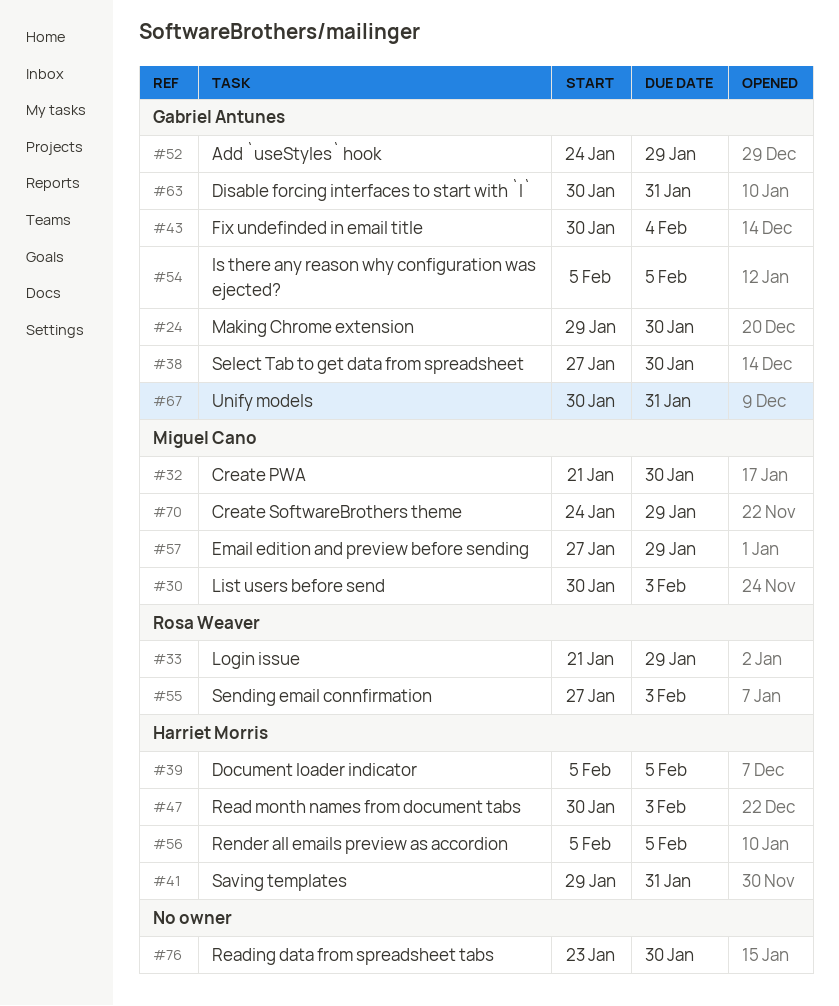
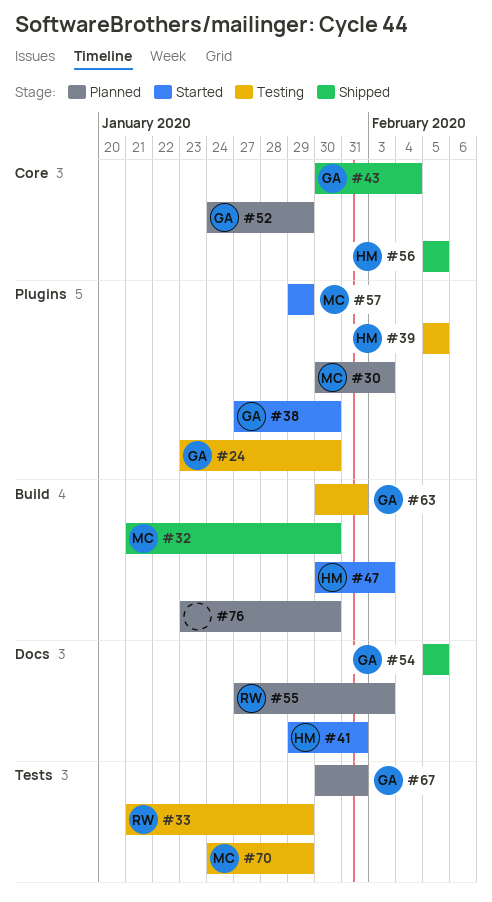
#24, start: Jan 29 -> Jan 23
#57, start: Jan 27 -> Jan 29

